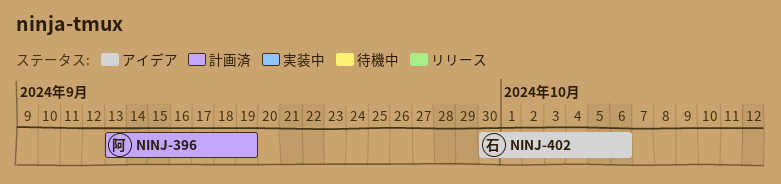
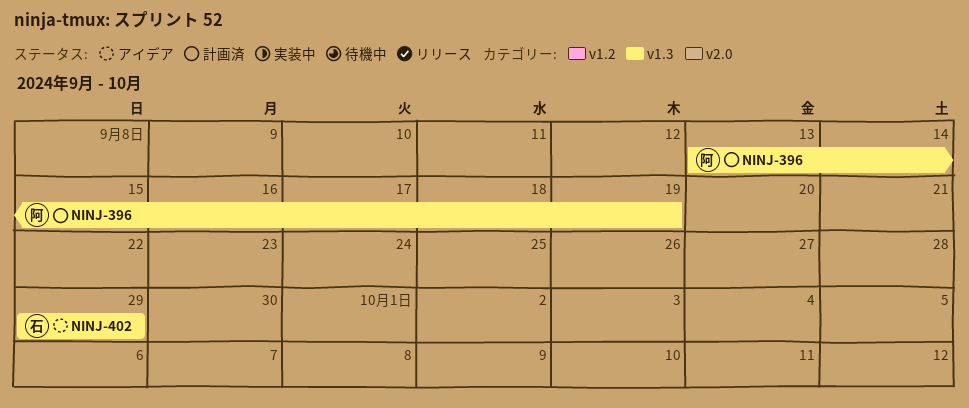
NINJ-402, start: Sep 30 -> Sep 29
NINJ-402, due: Oct 6 -> Sep 29

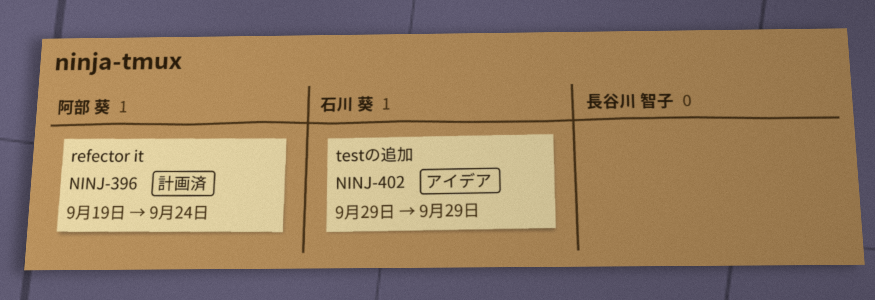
NINJ-396, start: Sep 13 -> Sep 19
NINJ-396, due: Sep 19 -> Sep 24

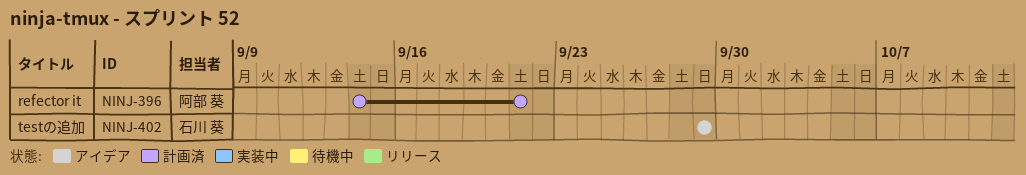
NINJ-396, start: Sep 19 -> Sep 14
NINJ-396, due: Sep 24 -> Sep 21

